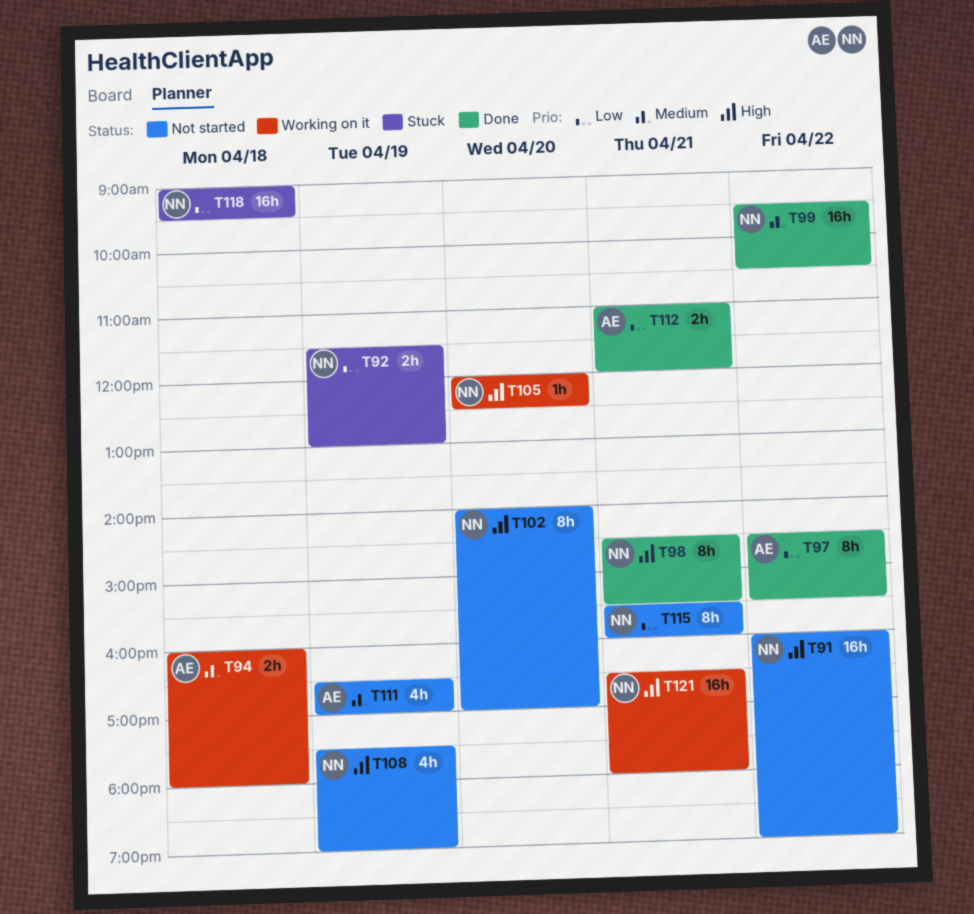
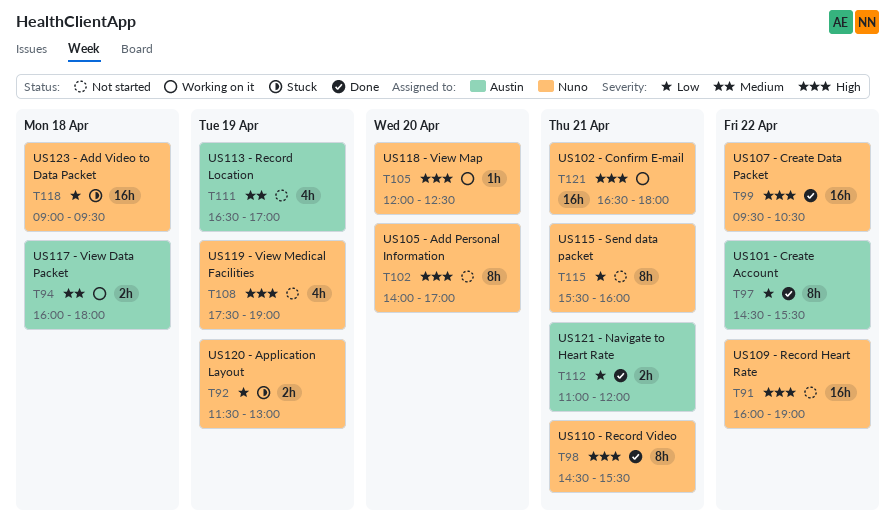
T99, priority: Medium -> High

